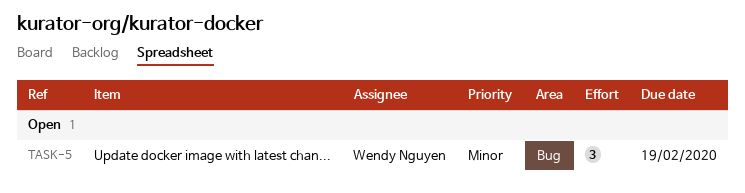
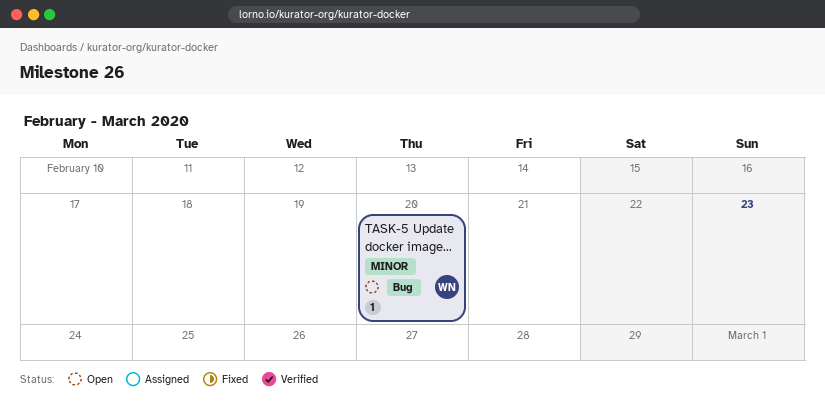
TASK-5, estimate: 3 -> 1
TASK-5, due: Feb 19 -> Feb 20

